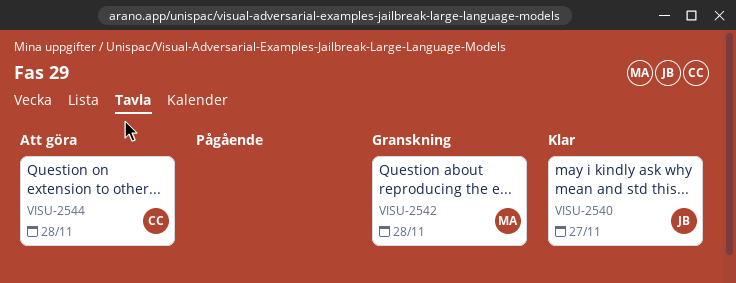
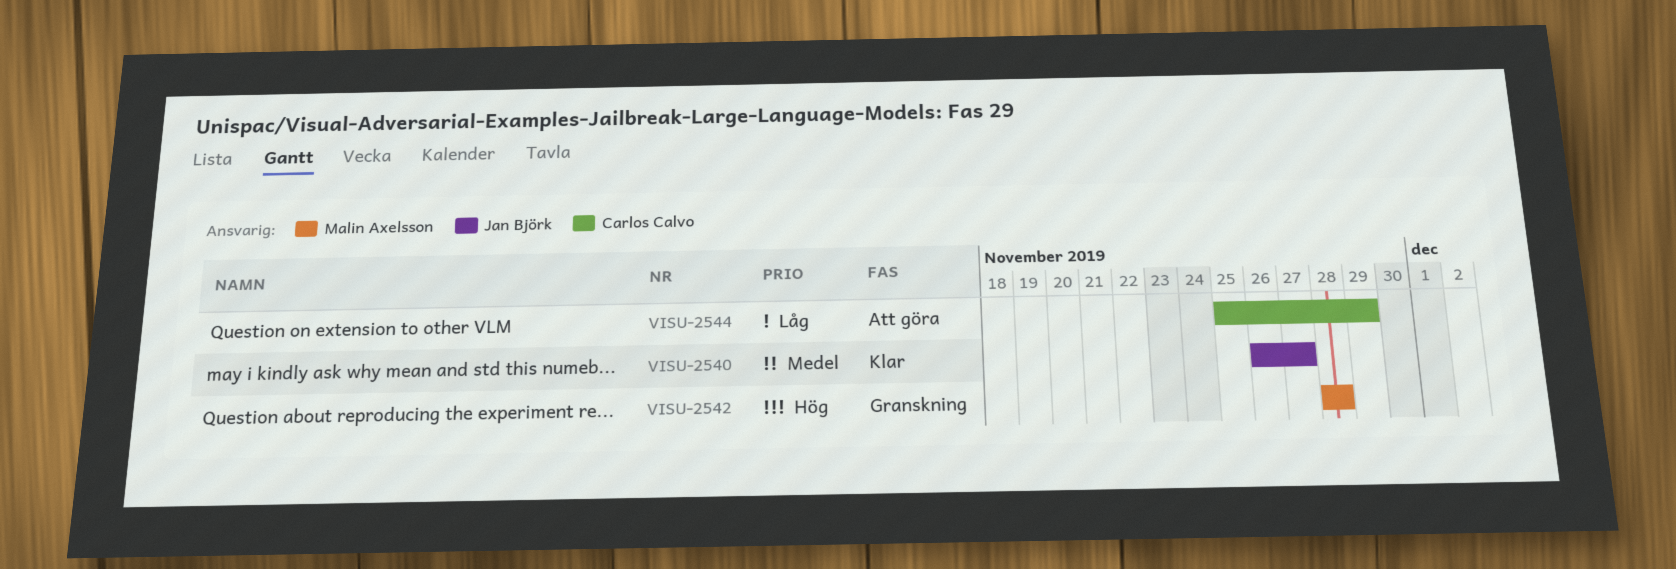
VISU-2544, due: Nov 28 -> Nov 29

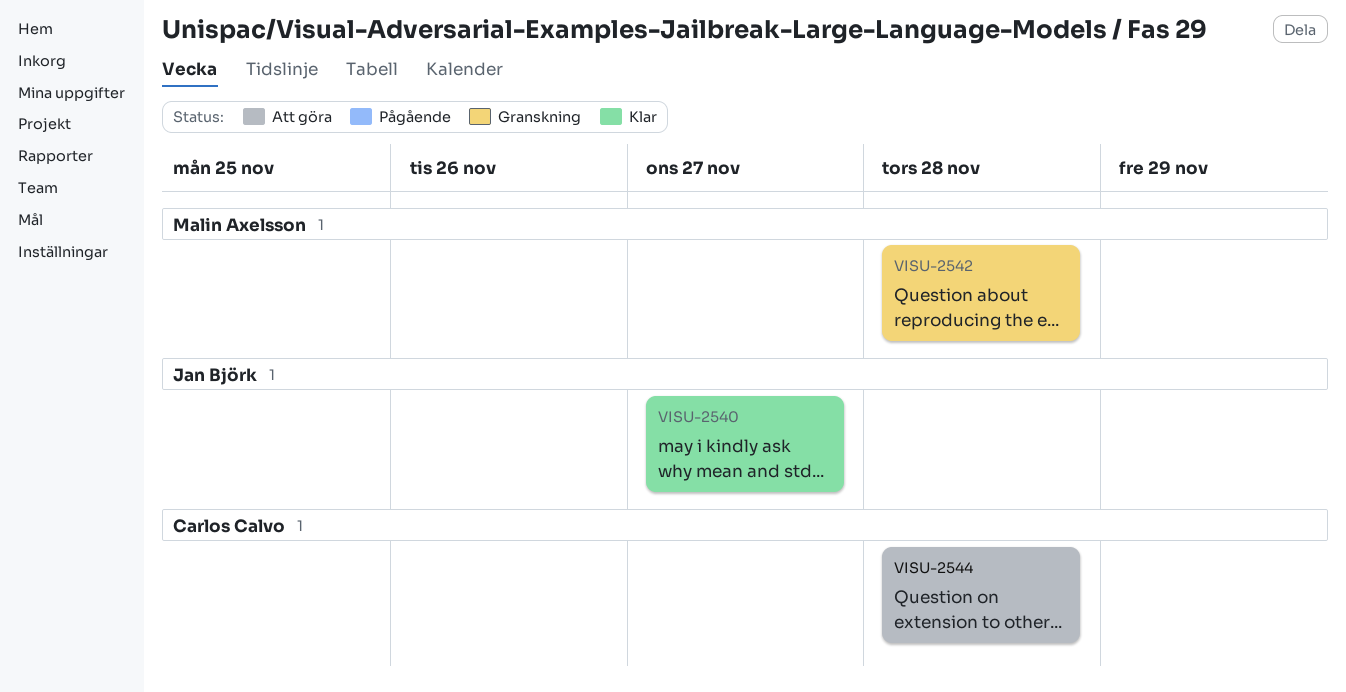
VISU-2544, due: Nov 29 -> Nov 28

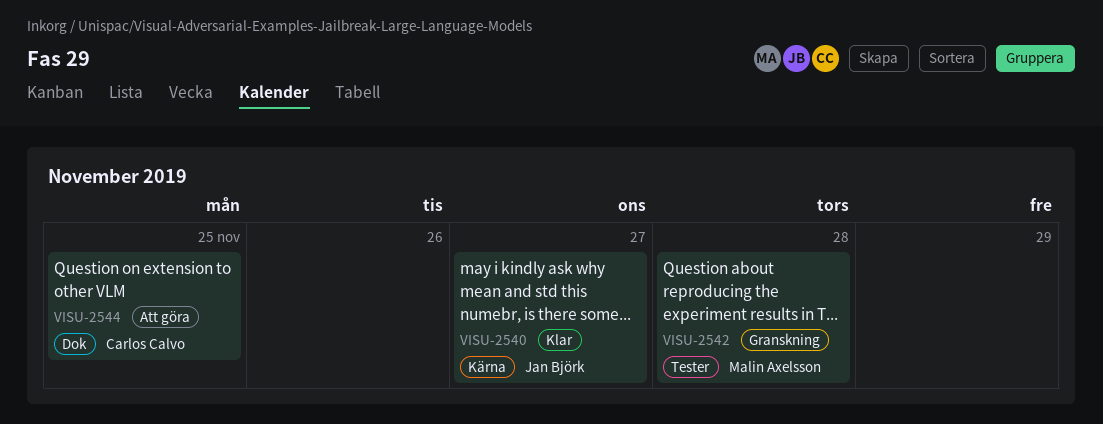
VISU-2544, due: Nov 28 -> Nov 25

